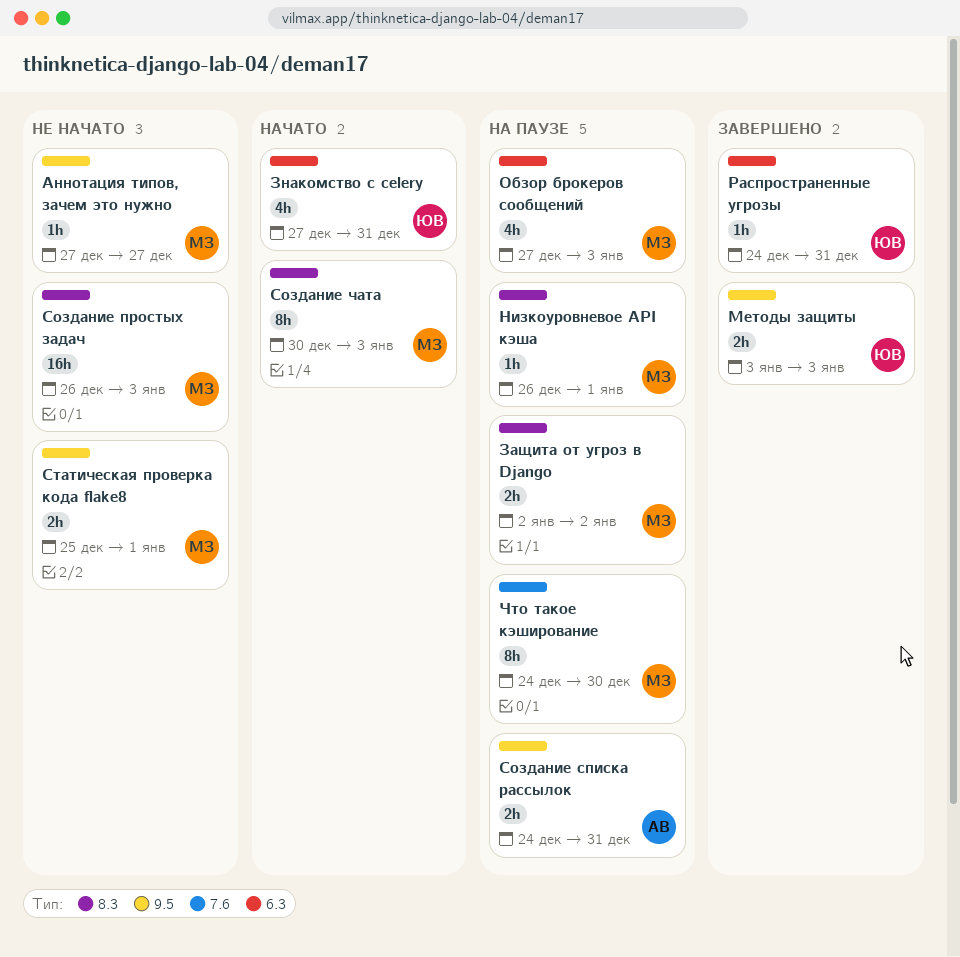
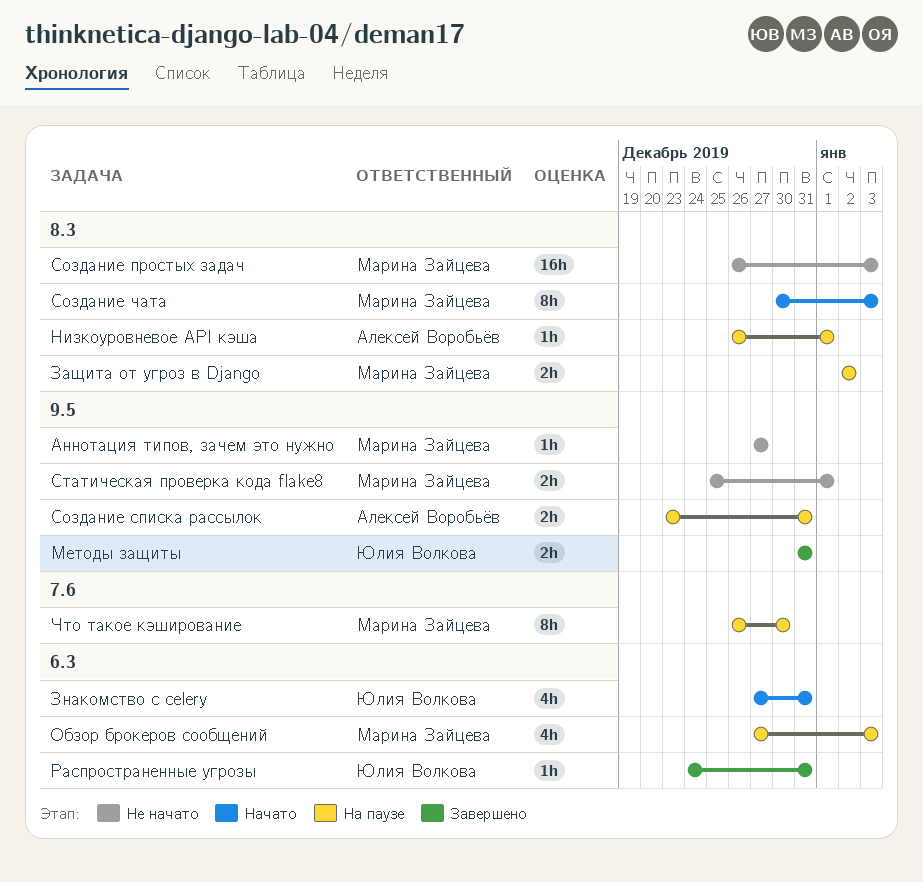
Методы защиты, start: Jan 3 -> Dec 31
Методы защиты, due: Jan 3 -> Dec 31
Низкоуровневое API кэша, owner: Марина Зайцева -> Алексей Воробьёв
Создание списка рассылок, start: Dec 24 -> Dec 23
Что такое кэширование, start: Dec 24 -> Dec 26

